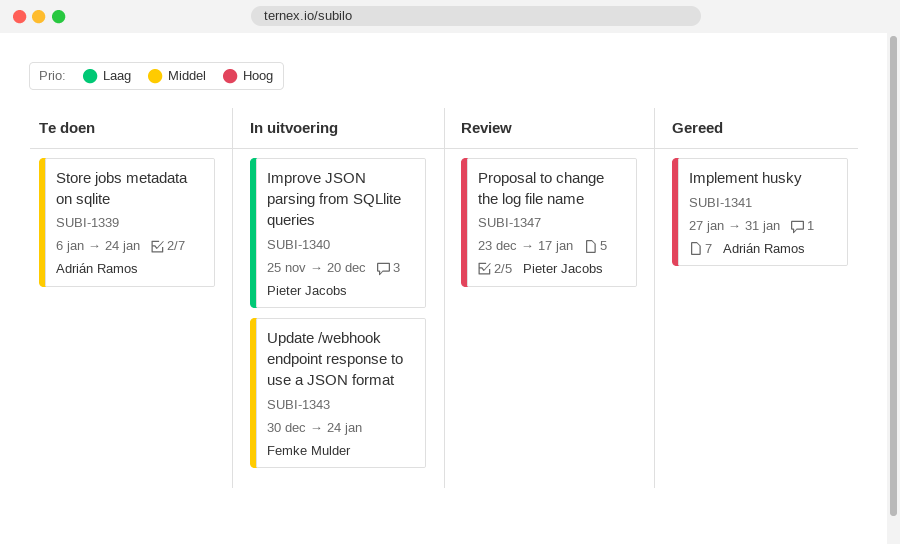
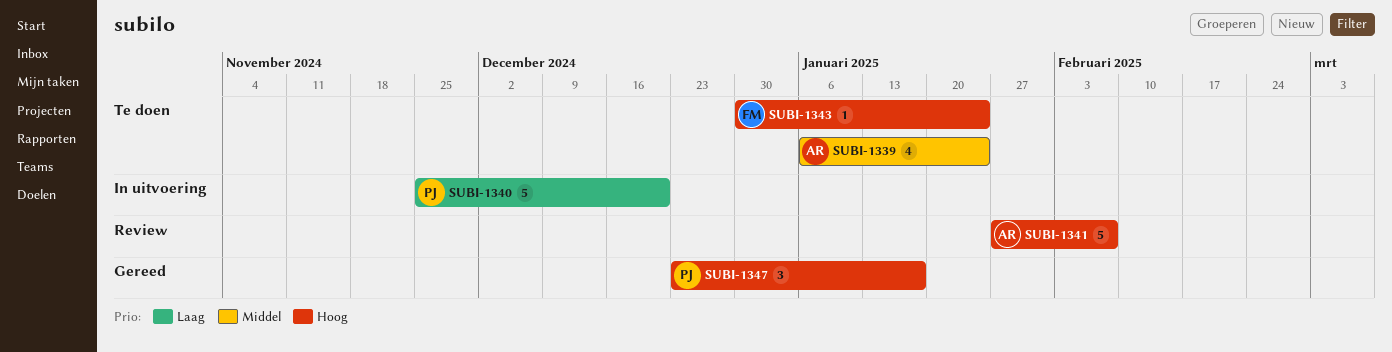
SUBI-1341, status: Gereed -> Review
SUBI-1341, due: Jan 31 -> Feb 7
SUBI-1343, status: In uitvoering -> Te doen
SUBI-1343, priority: Middel -> Hoog
SUBI-1347, status: Review -> Gereed

